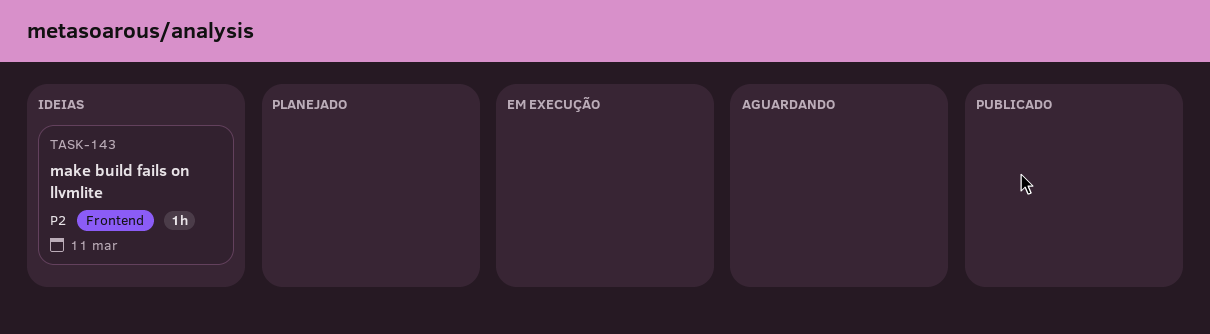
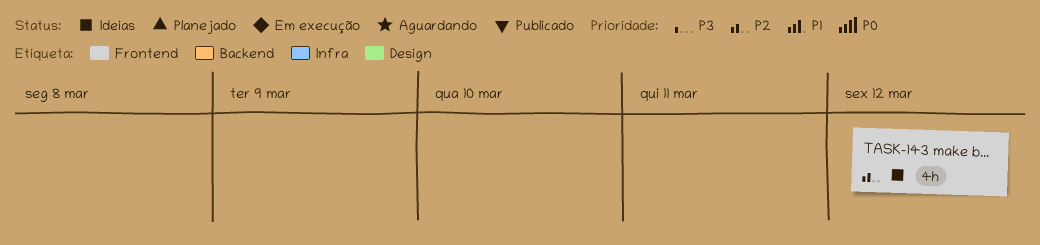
TASK-143, estimate: 1h -> 4h
TASK-143, due: Mar 11 -> Mar 12

